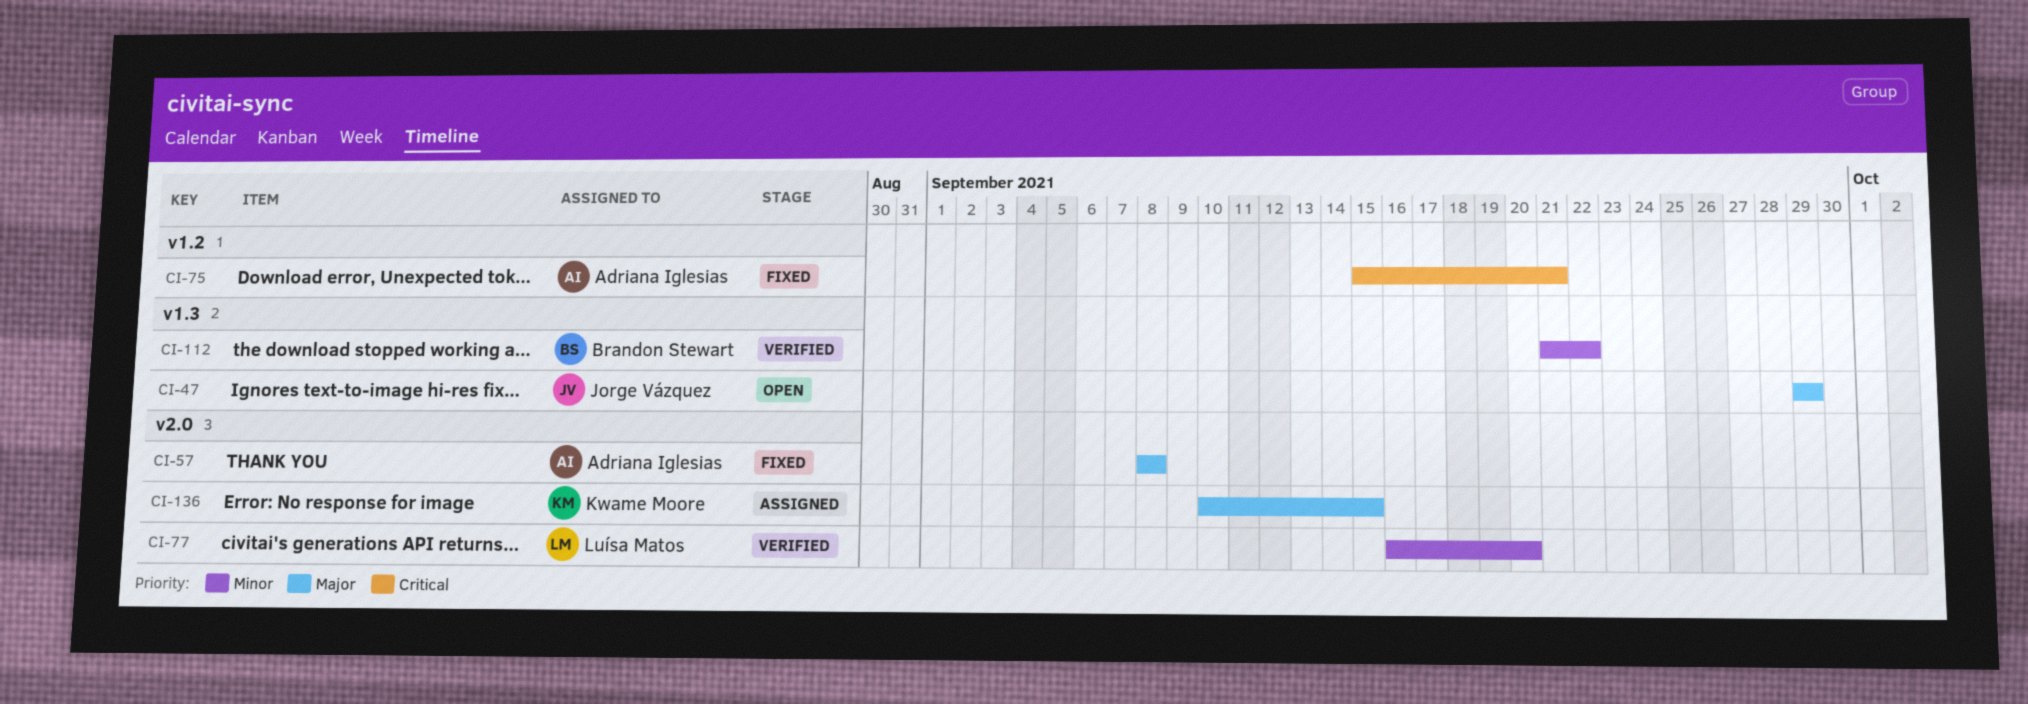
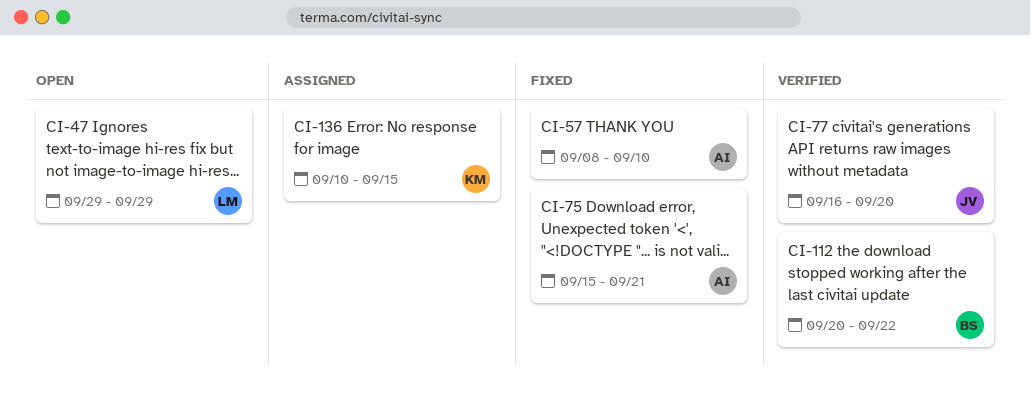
CI-47, owner: Jorge Vázquez -> Luísa Matos
CI-57, due: Sep 8 -> Sep 10
CI-77, owner: Luísa Matos -> Jorge Vázquez
CI-112, start: Sep 21 -> Sep 20

